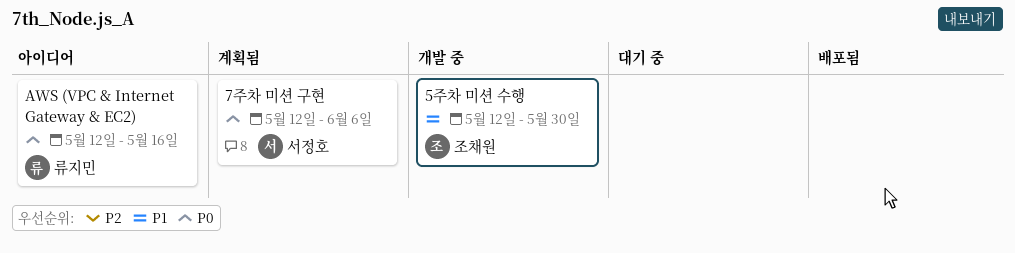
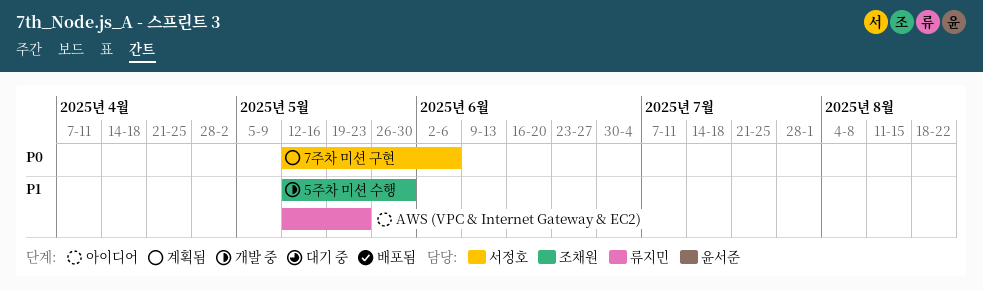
AWS (VPC & Internet Gateway & EC2), priority: P0 -> P1
AWS (VPC & Internet Gateway & EC2), due: May 16 -> May 23

